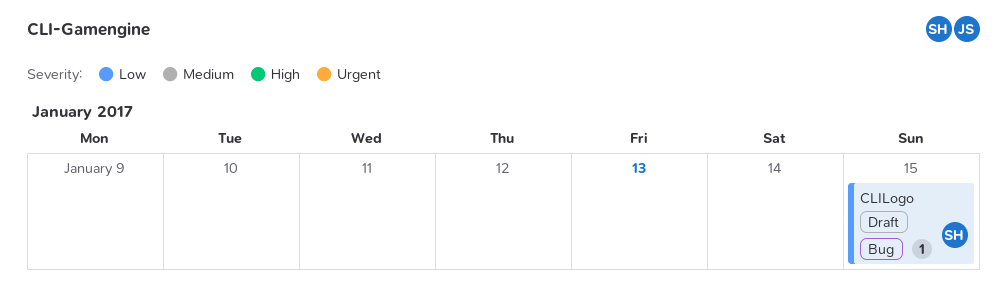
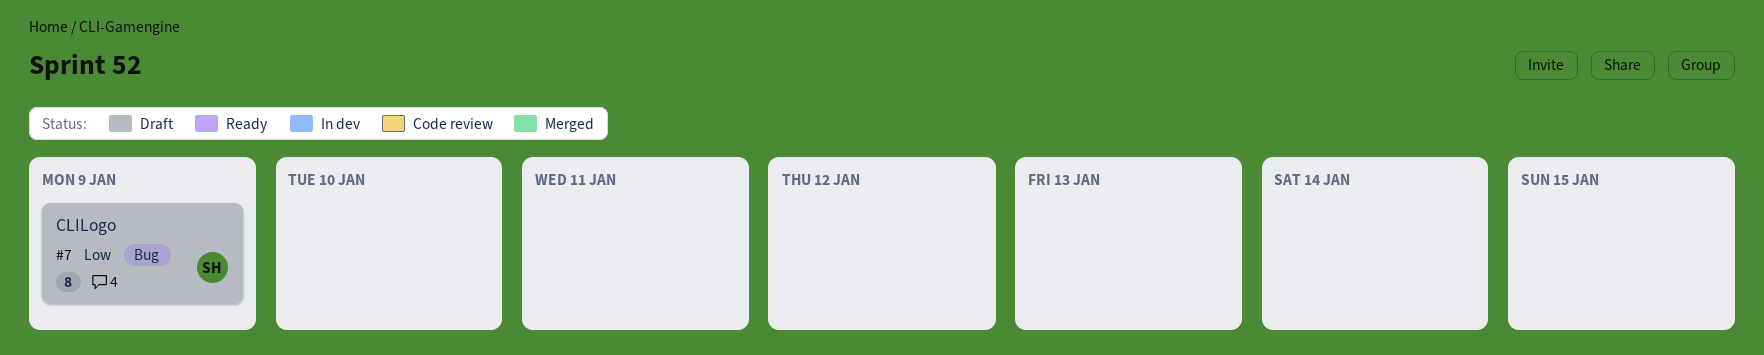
CLILogo, estimate: 1 -> 8
CLILogo, due: Jan 15 -> Jan 9

